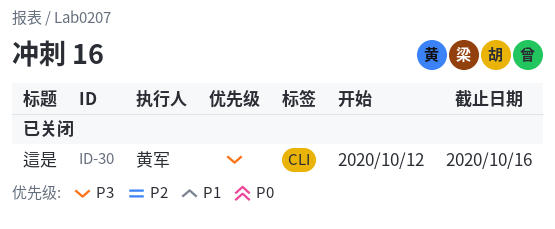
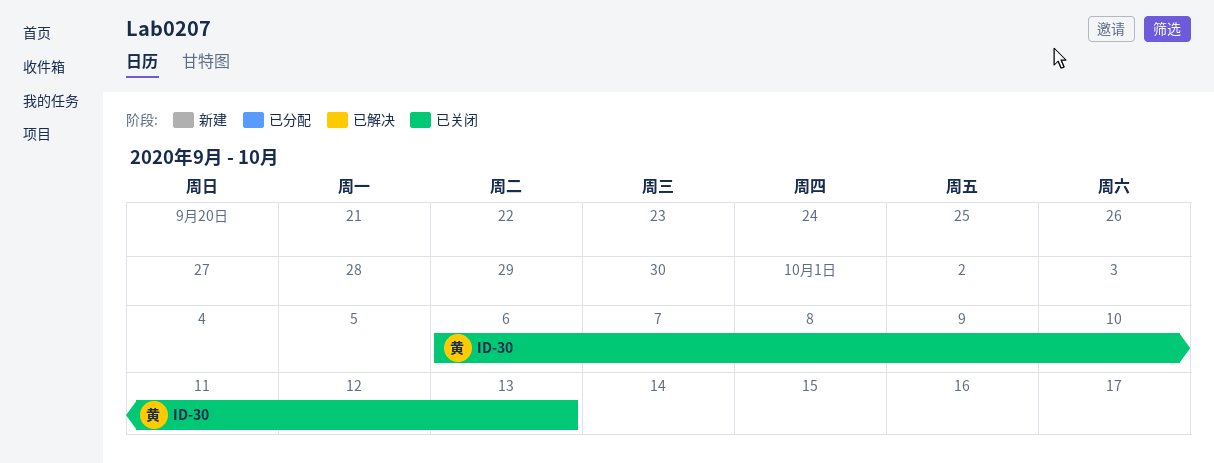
ID-30, start: Oct 12 -> Oct 6
ID-30, due: Oct 16 -> Oct 13

